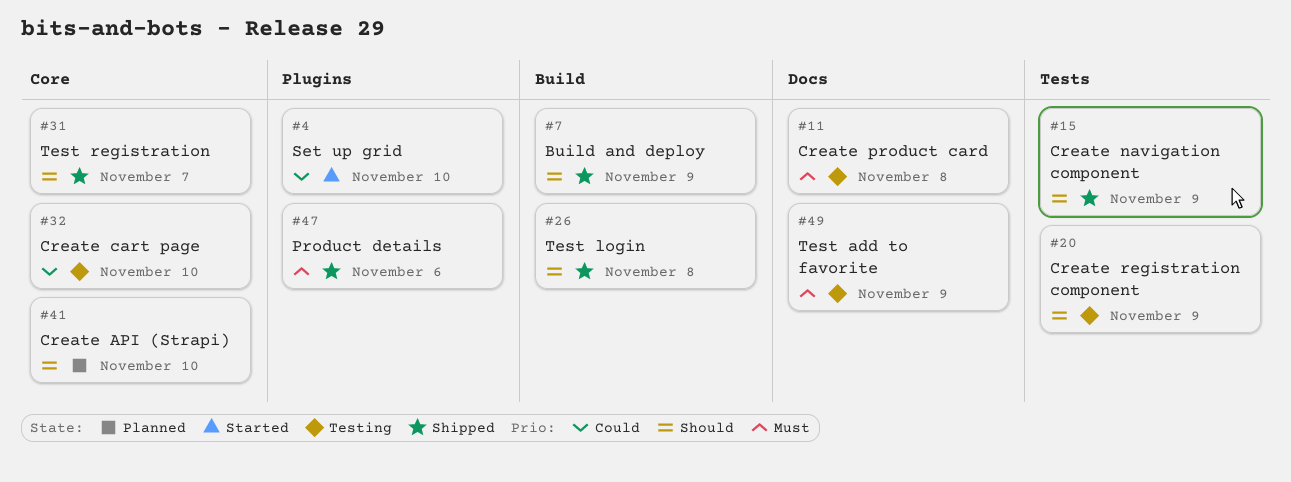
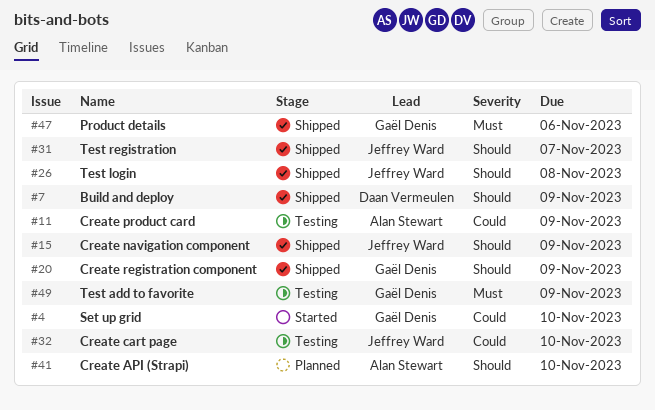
#11, priority: Must -> Could
#11, due: Nov 8 -> Nov 9
#20, status: Testing -> Shipped

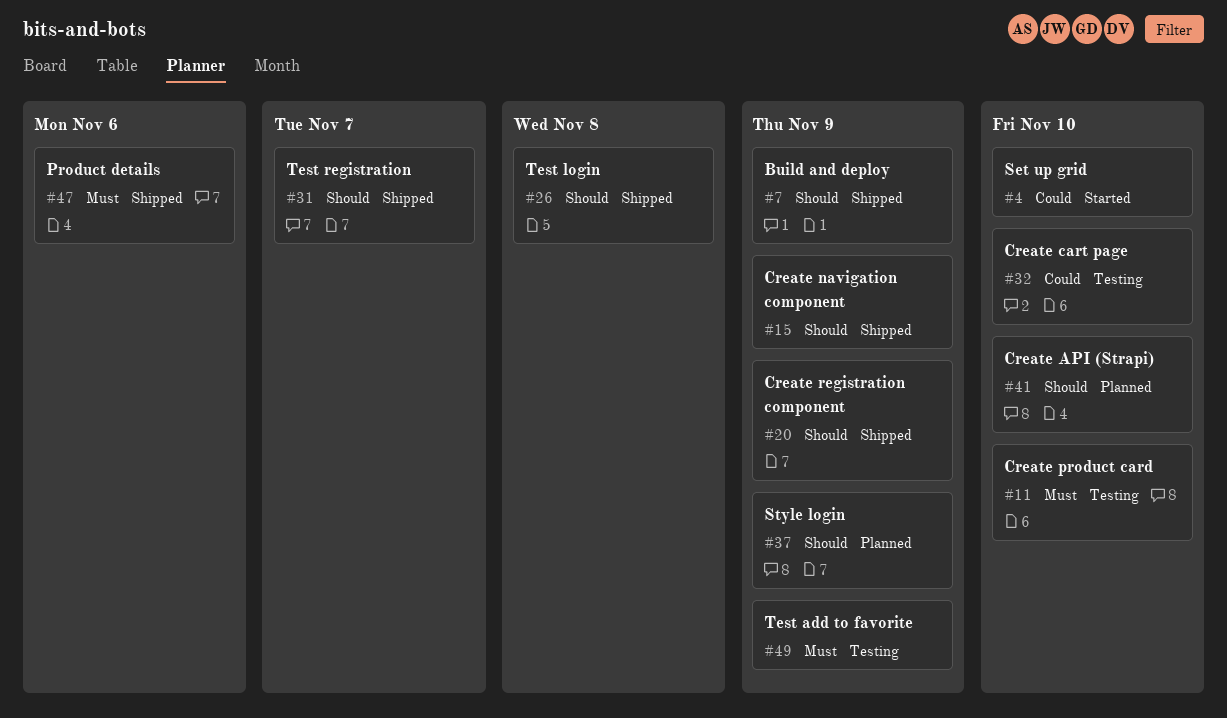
#11, priority: Could -> Must
#11, due: Nov 9 -> Nov 10
#37: none -> present

